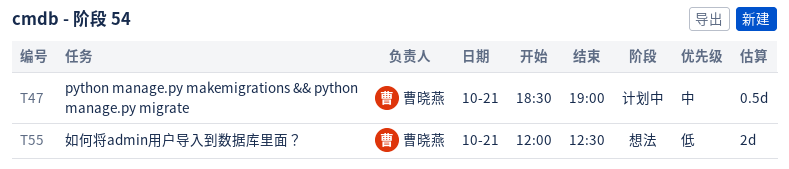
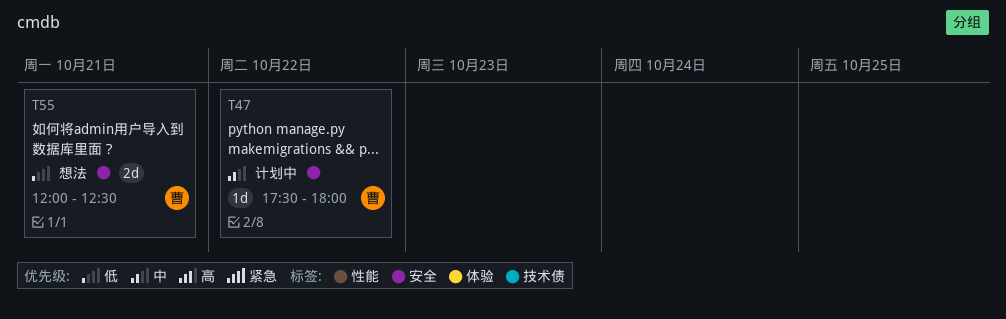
T47, estimate: 0.5d -> 1d
T47, day: Oct 21 -> Oct 22
T47, begins: 18:30 -> 17:30
T47, ends: 19:00 -> 18:00

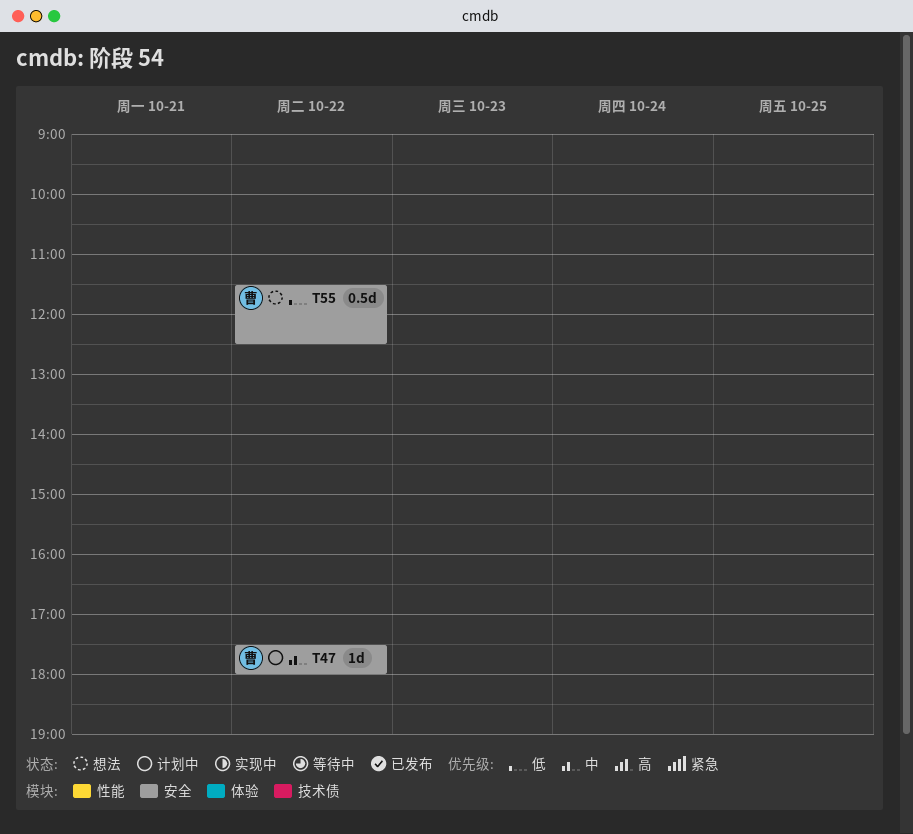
T55, estimate: 2d -> 0.5d
T55, day: Oct 21 -> Oct 22
T55, begins: 12:00 -> 11:30

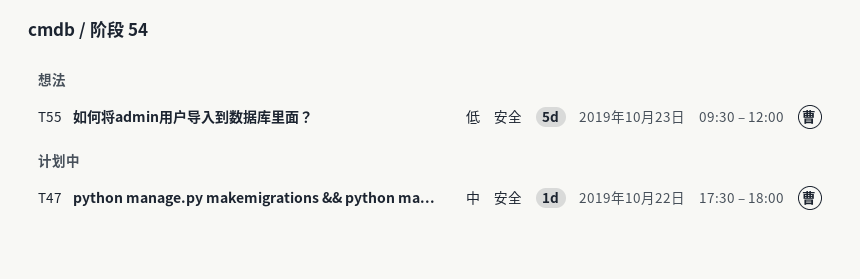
T55, estimate: 0.5d -> 5d
T55, day: Oct 22 -> Oct 23
T55, begins: 11:30 -> 09:30
T55, ends: 12:30 -> 12:00

